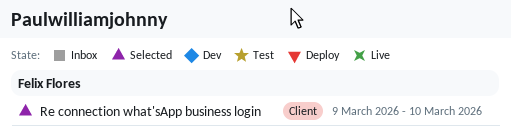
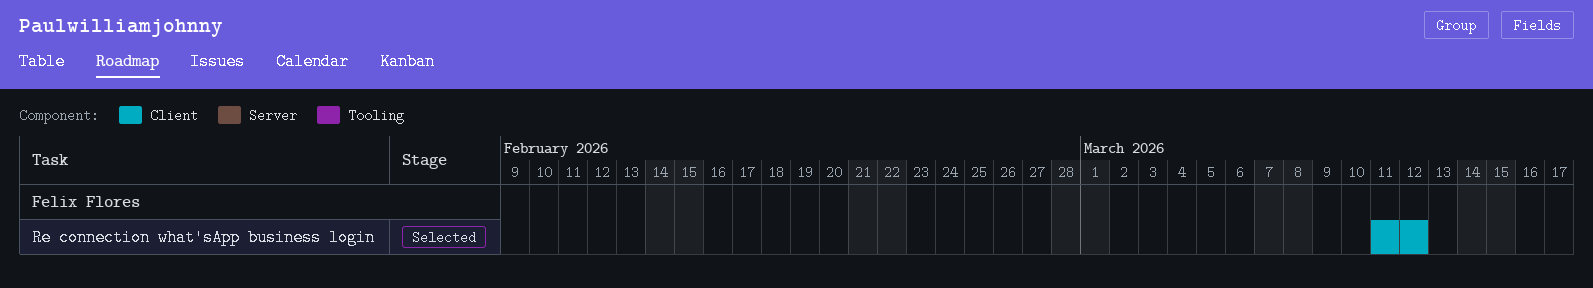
Re connection what'sApp business login, start: Mar 9 -> Mar 11
Re connection what'sApp business login, due: Mar 10 -> Mar 12

